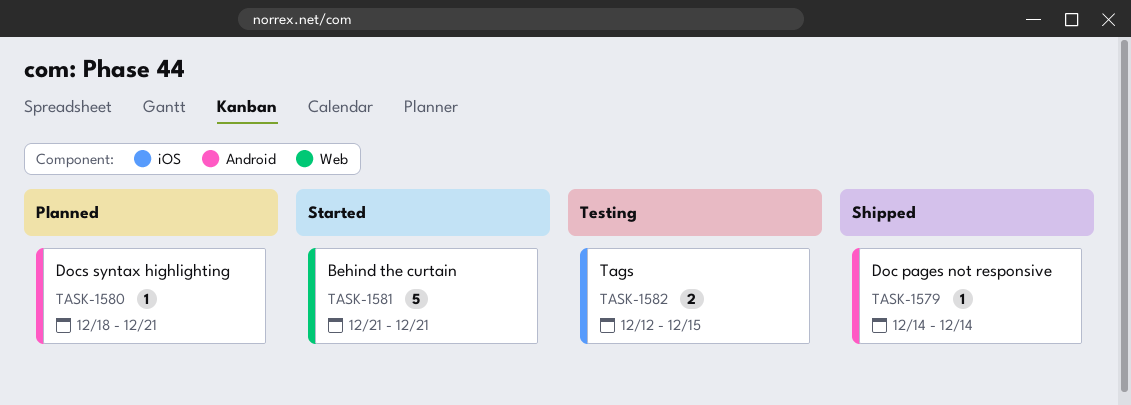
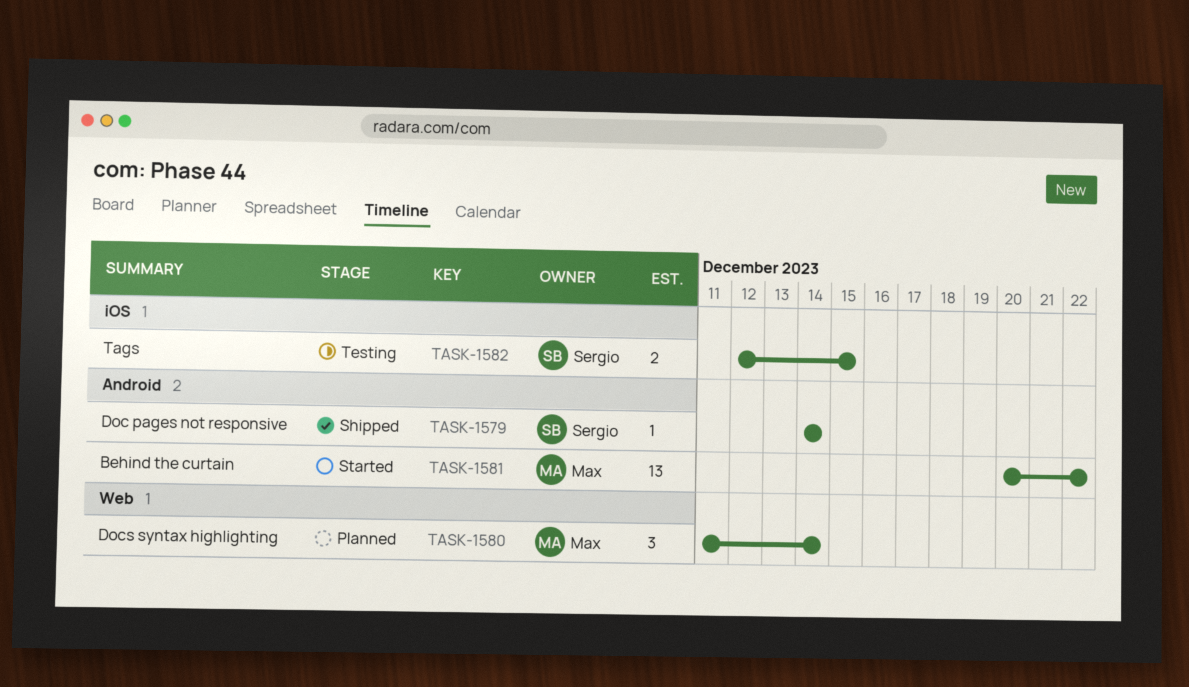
TASK-1580, label: Android -> Web
TASK-1580, estimate: 1 -> 3
TASK-1580, start: Dec 18 -> Dec 11
TASK-1580, due: Dec 21 -> Dec 14
TASK-1581, label: Web -> Android
TASK-1581, estimate: 5 -> 13
TASK-1581, start: Dec 21 -> Dec 20
TASK-1581, due: Dec 21 -> Dec 22

